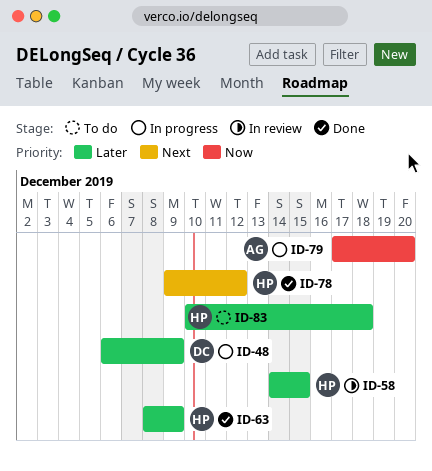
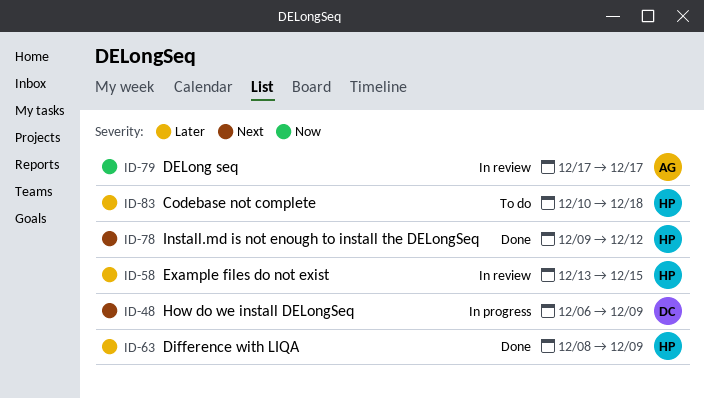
ID-48, priority: Later -> Next
ID-58, start: Dec 14 -> Dec 13
ID-79, status: In progress -> In review
ID-79, due: Dec 20 -> Dec 17

